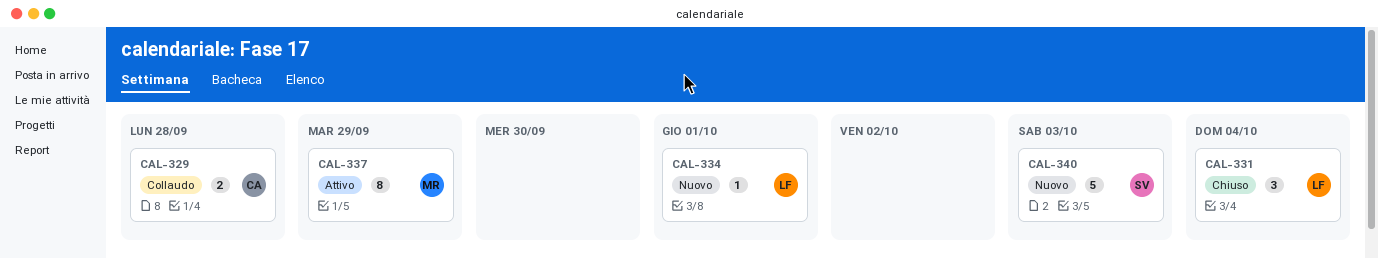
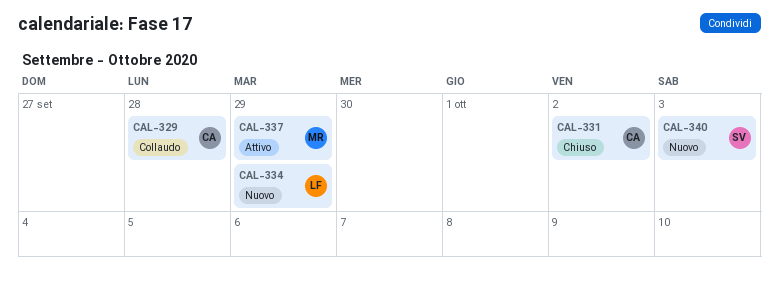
CAL-331, owner: LF -> CA
CAL-331, due: Oct 4 -> Oct 2
CAL-334, due: Oct 1 -> Sep 29

